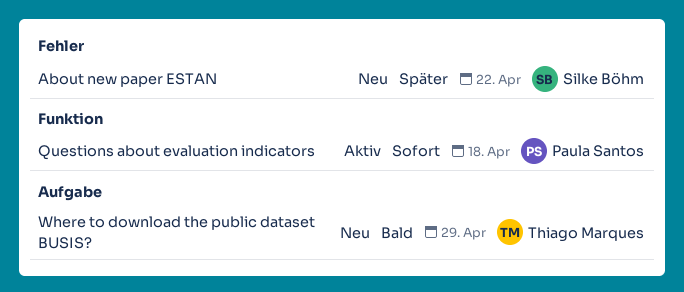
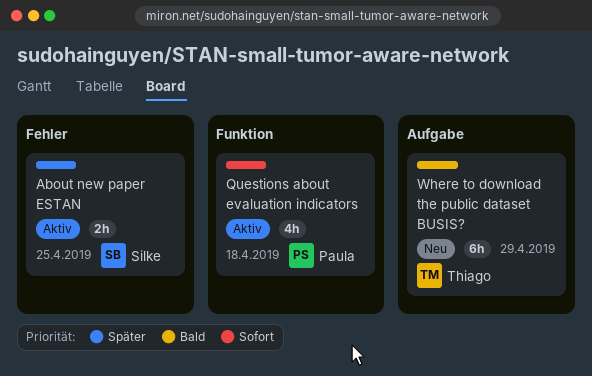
About new paper ESTAN, status: Neu -> Aktiv
About new paper ESTAN, due: Apr 22 -> Apr 25

